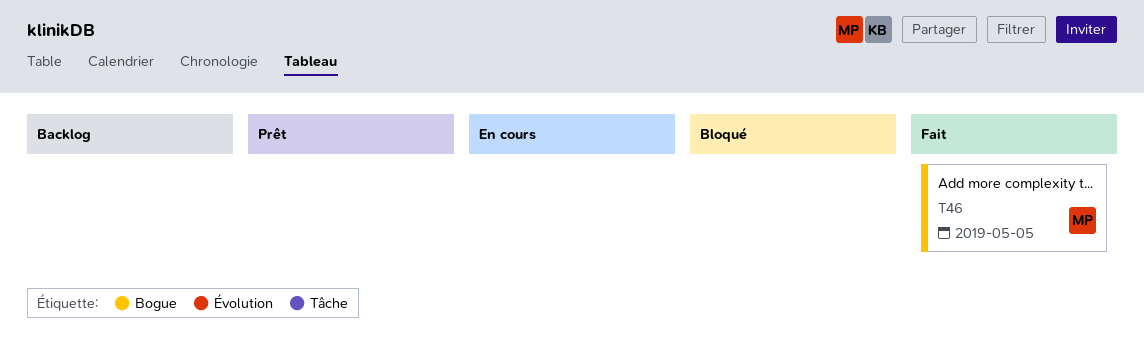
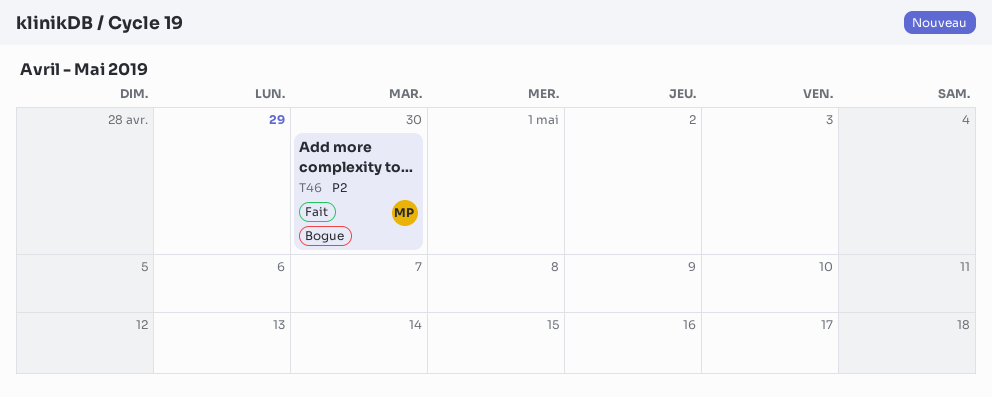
T46, due: May 5 -> Apr 30

